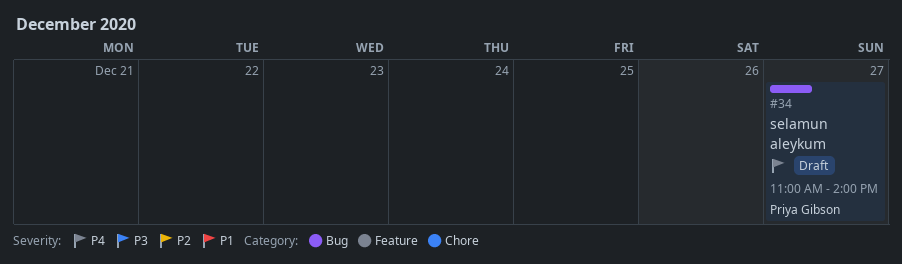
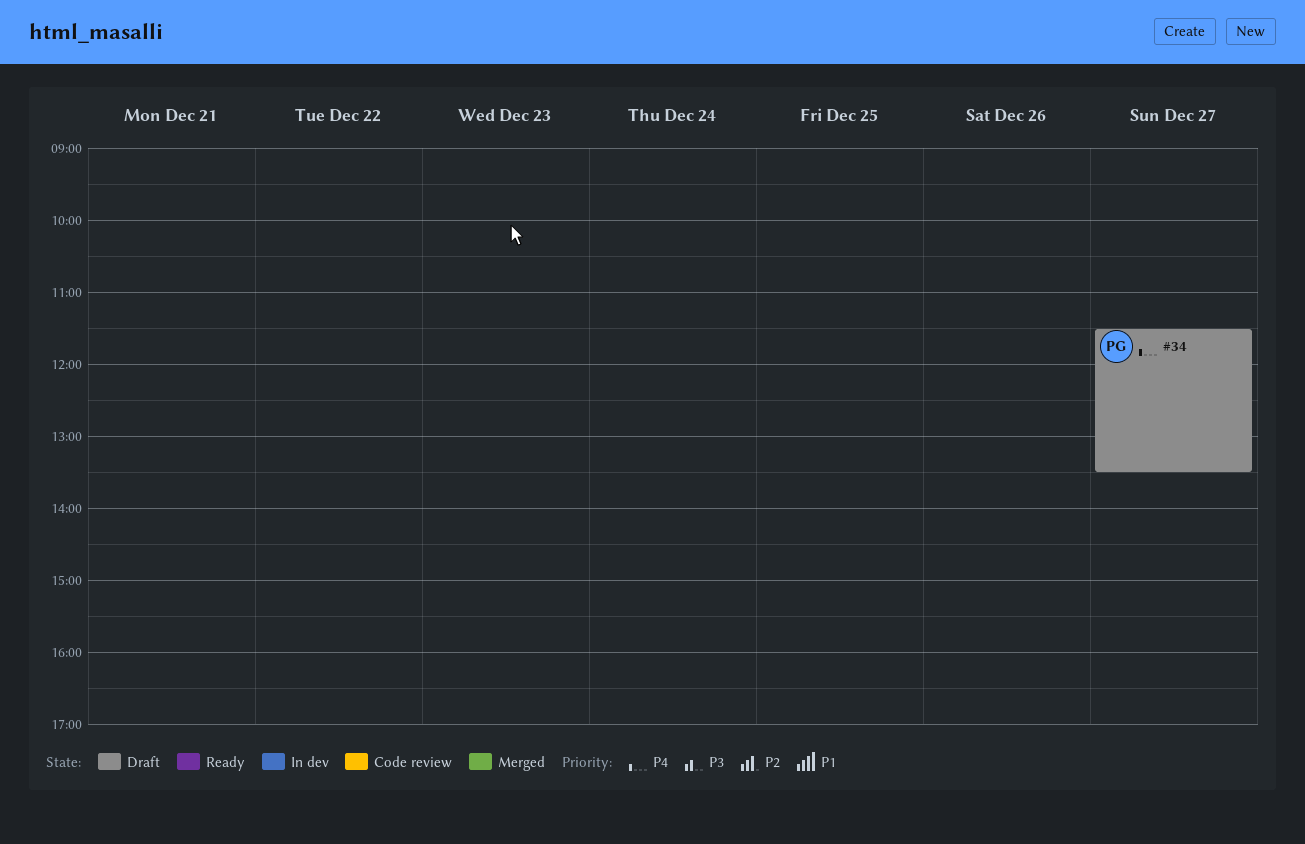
#34, begins: 11:00 -> 11:30
#34, ends: 14:00 -> 13:30

